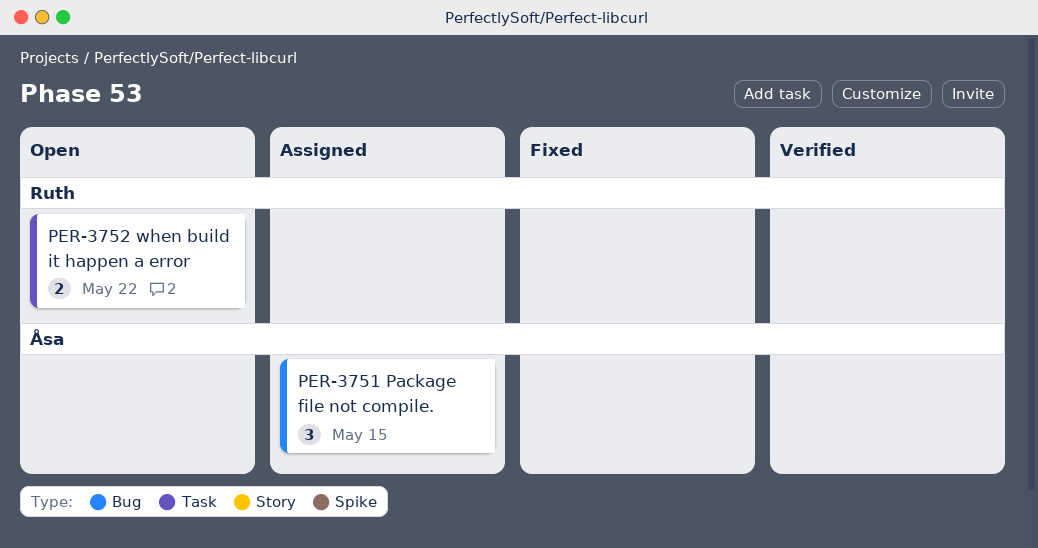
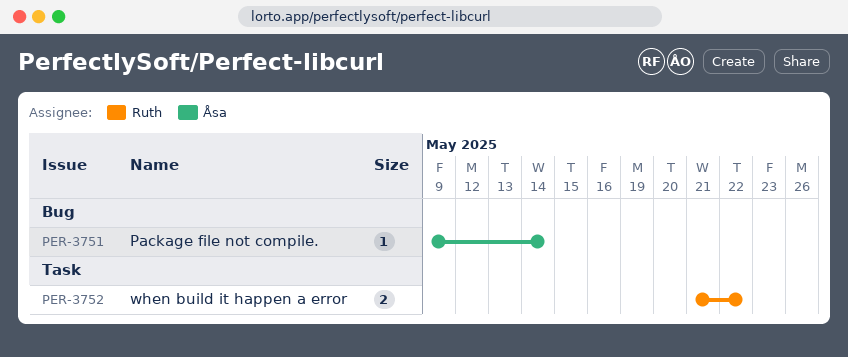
PER-3751, estimate: 3 -> 1
PER-3751, due: May 15 -> May 14

